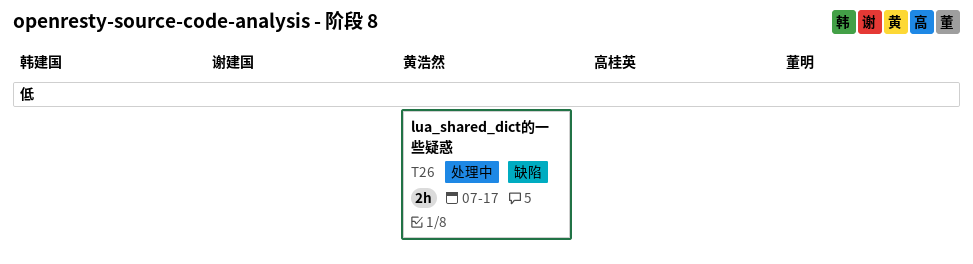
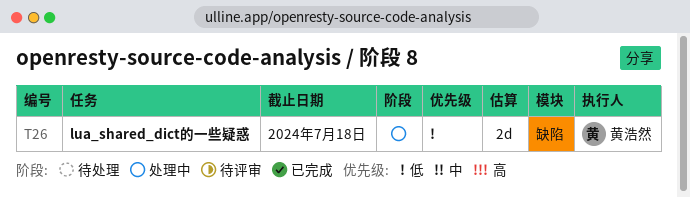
T26, estimate: 2h -> 2d
T26, due: Jul 17 -> Jul 18

